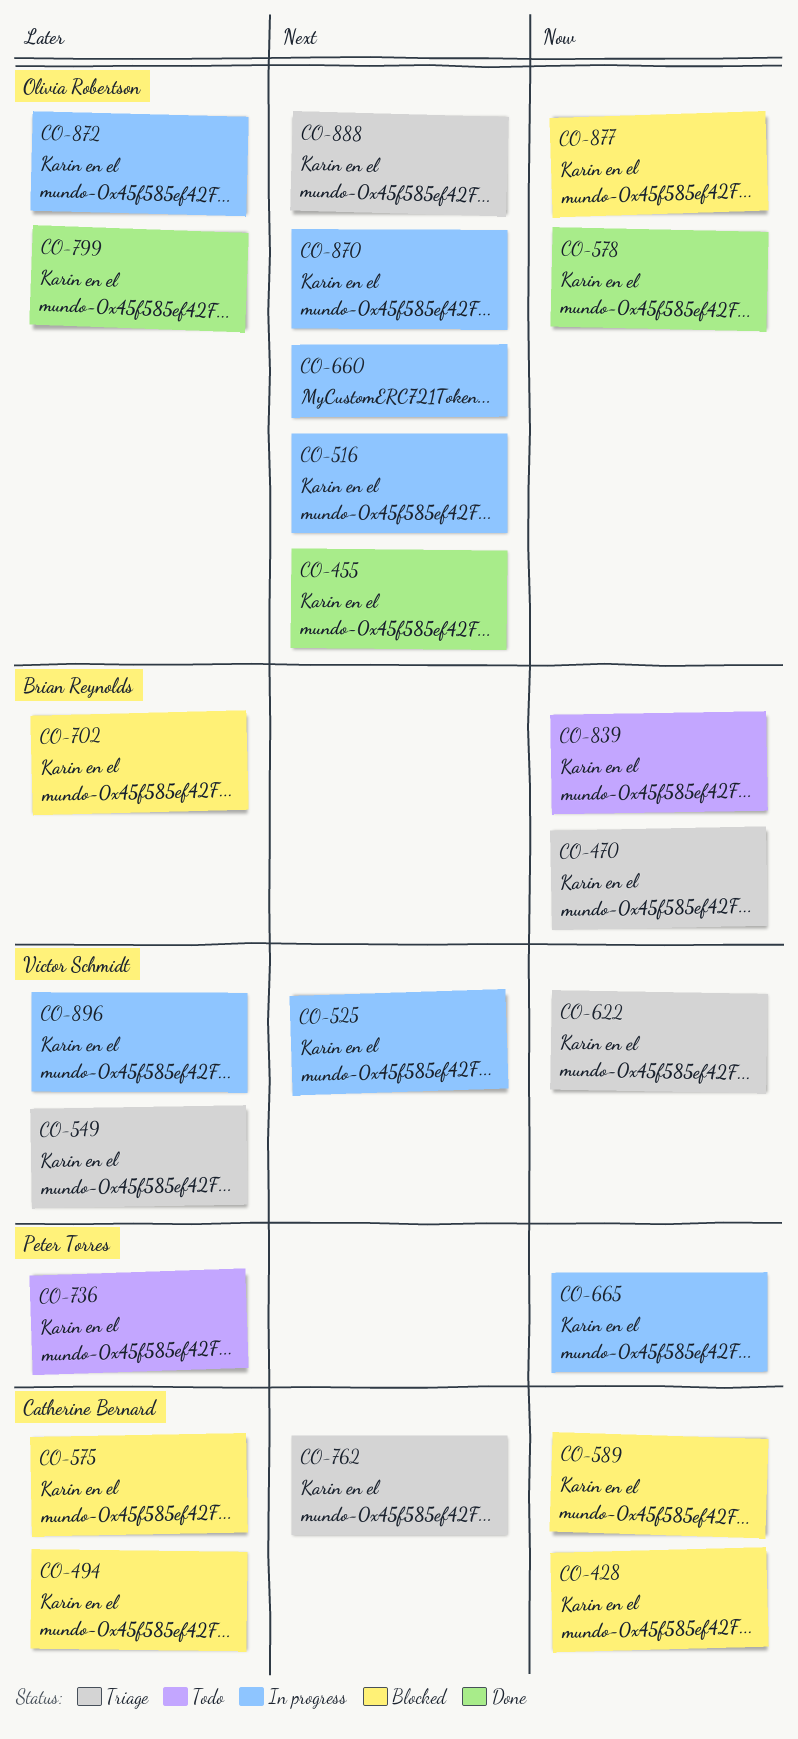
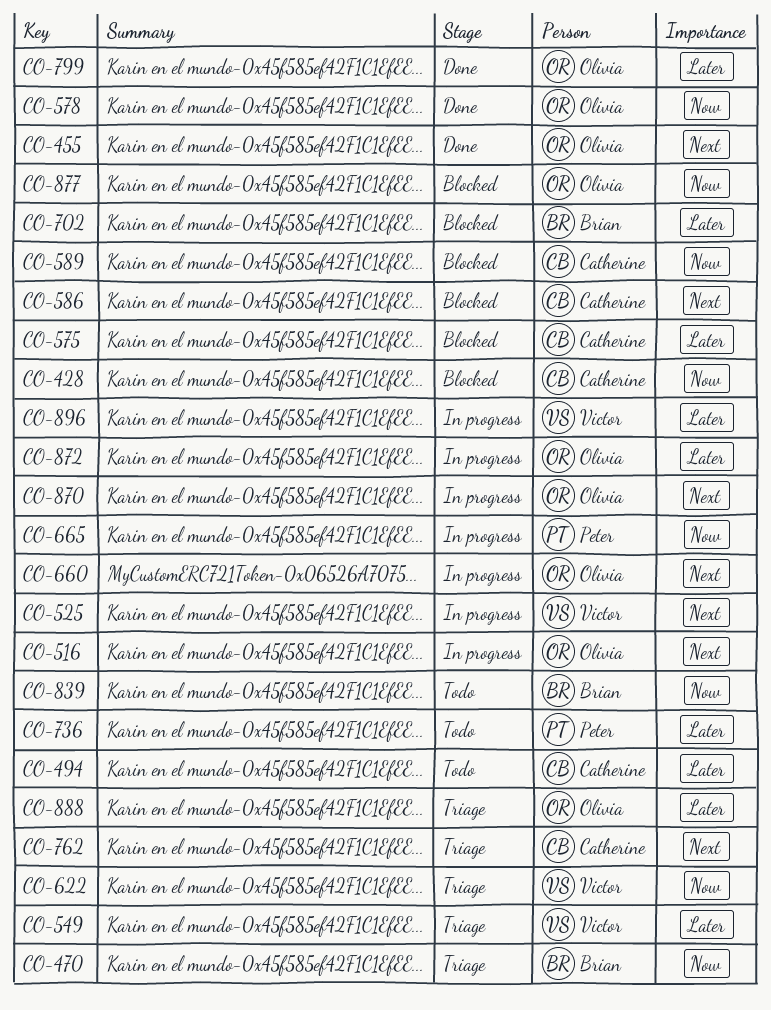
CO-494, status: Blocked -> Todo
CO-586: none -> present
CO-888, priority: Next -> Later

